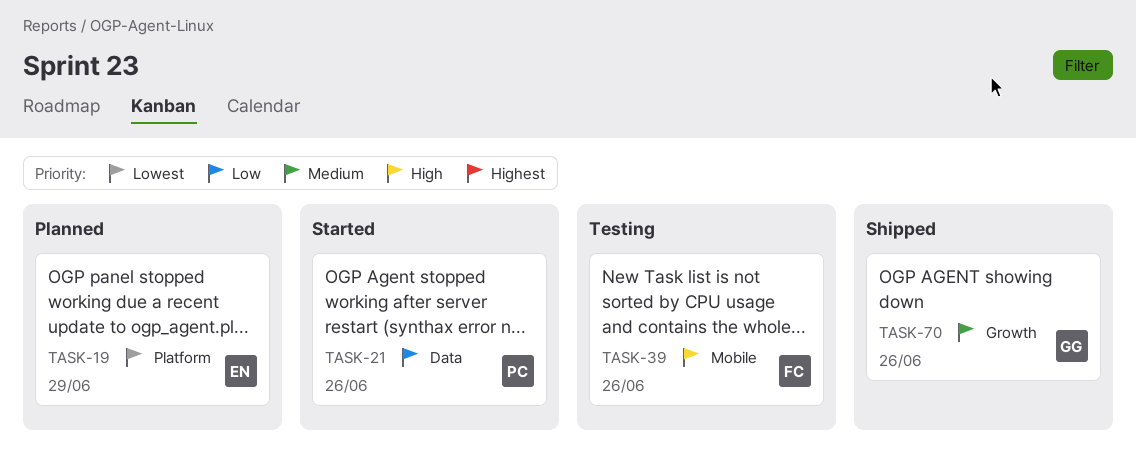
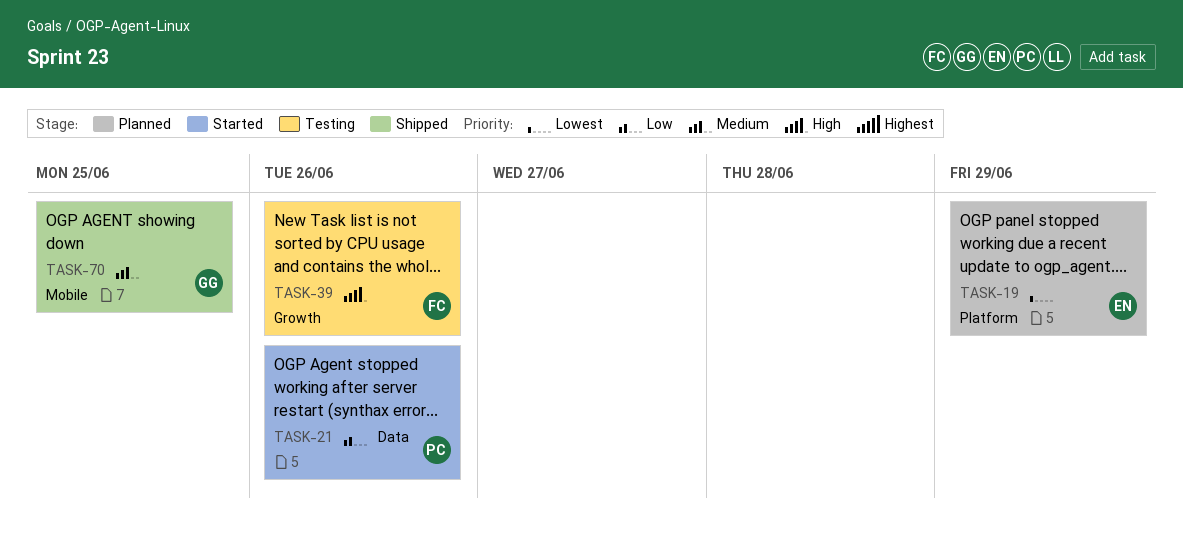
TASK-39, label: Mobile -> Growth
TASK-70, label: Growth -> Mobile
TASK-70, due: Jun 26 -> Jun 25

